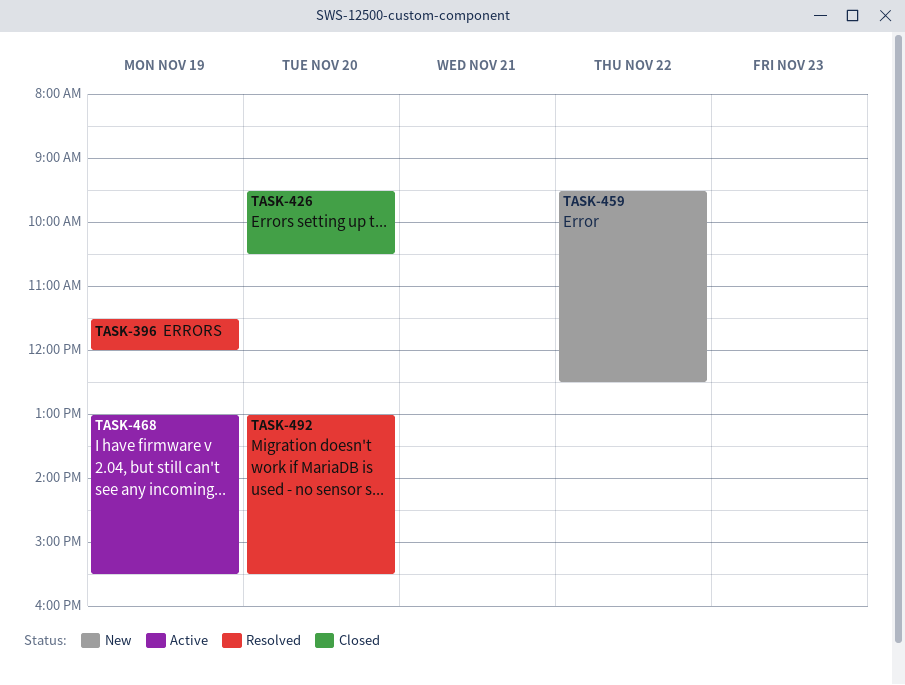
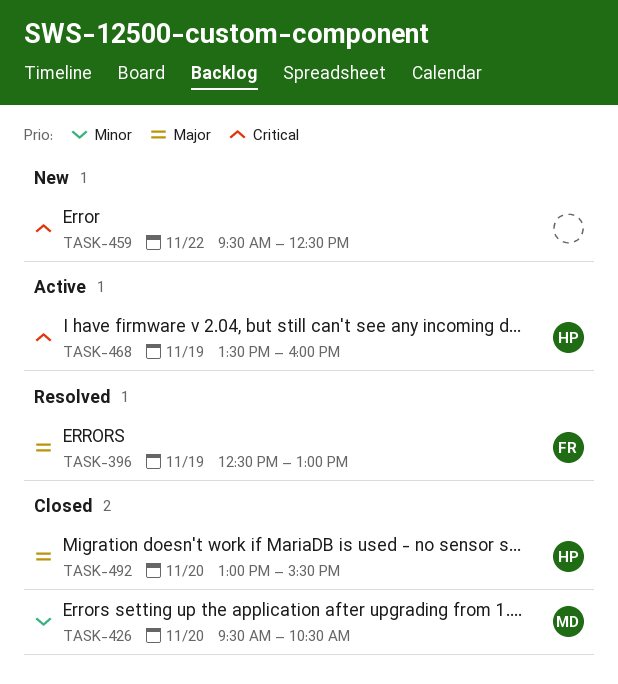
TASK-396, begins: 11:30 -> 12:30
TASK-396, ends: 12:00 -> 13:00
TASK-468, begins: 13:00 -> 13:30
TASK-468, ends: 15:30 -> 16:00
TASK-492, status: Resolved -> Closed

